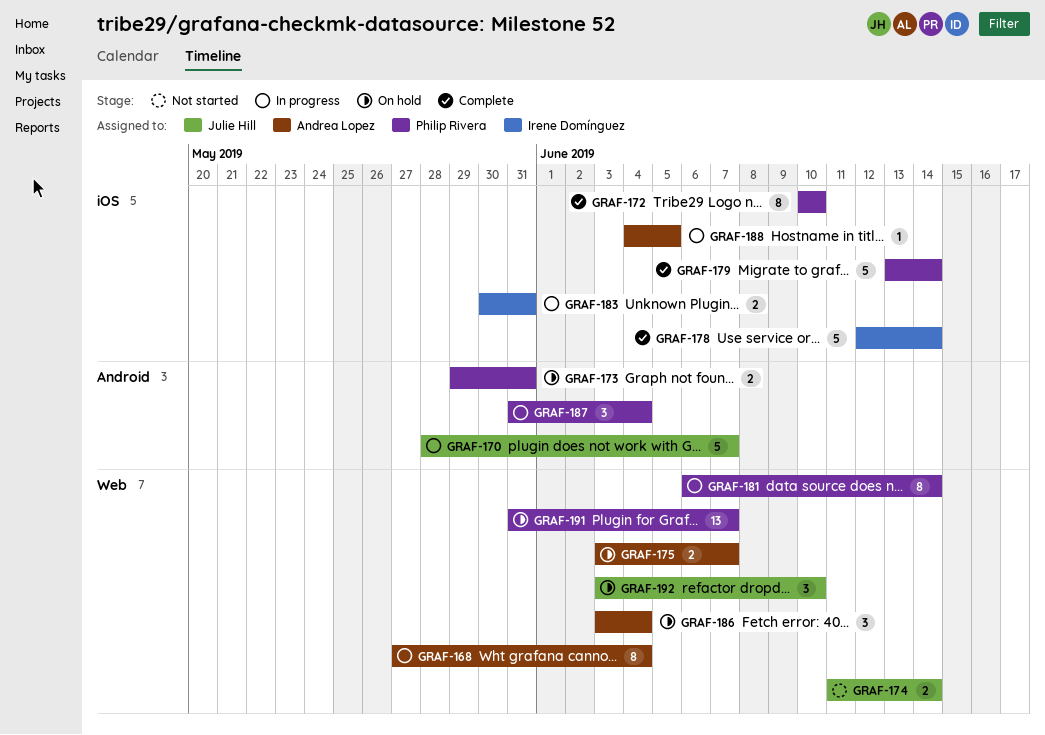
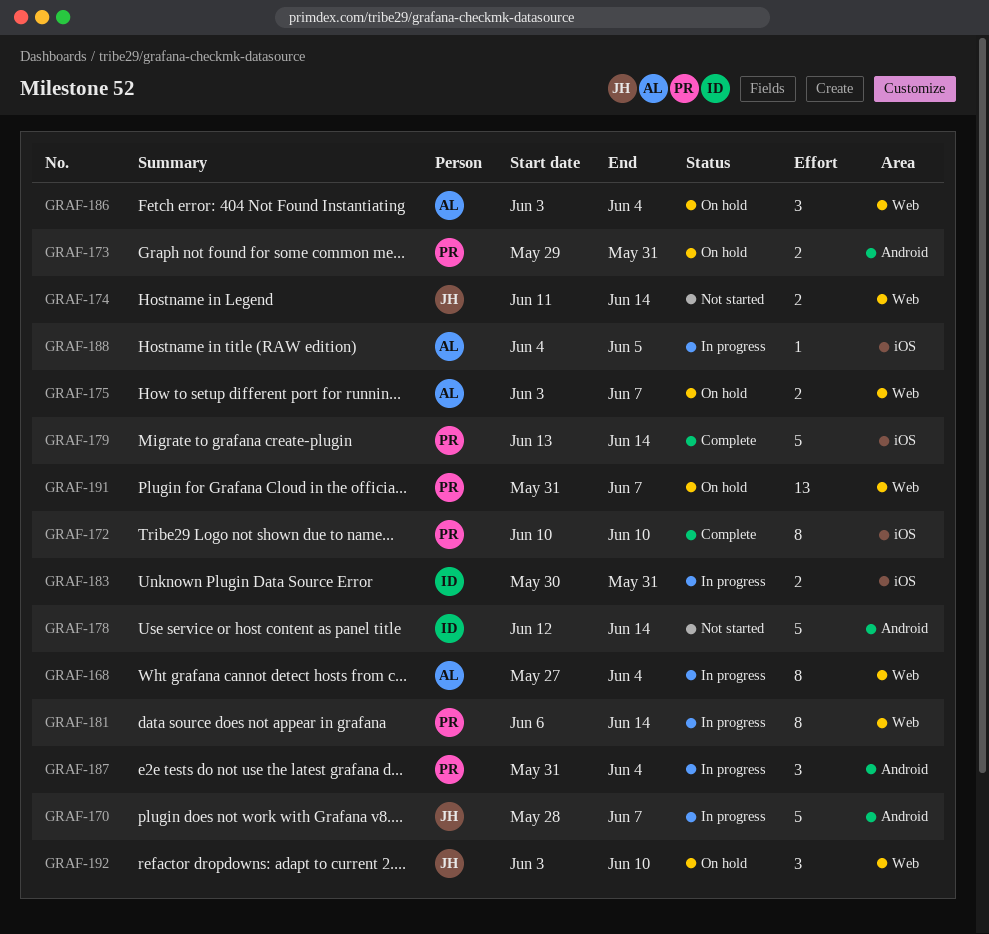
GRAF-178, status: Complete -> Not started
GRAF-178, label: iOS -> Android

